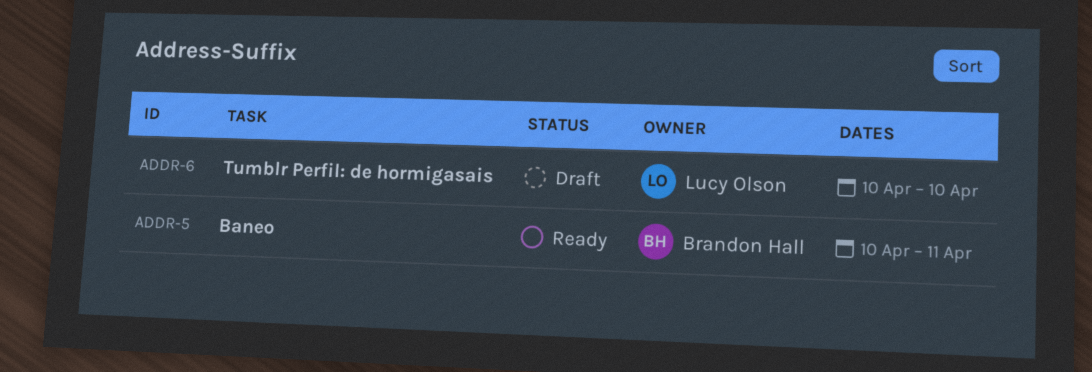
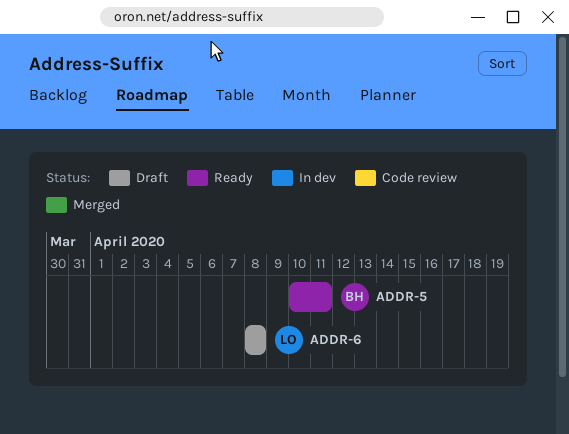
ADDR-6, start: Apr 10 -> Apr 8
ADDR-6, due: Apr 10 -> Apr 8

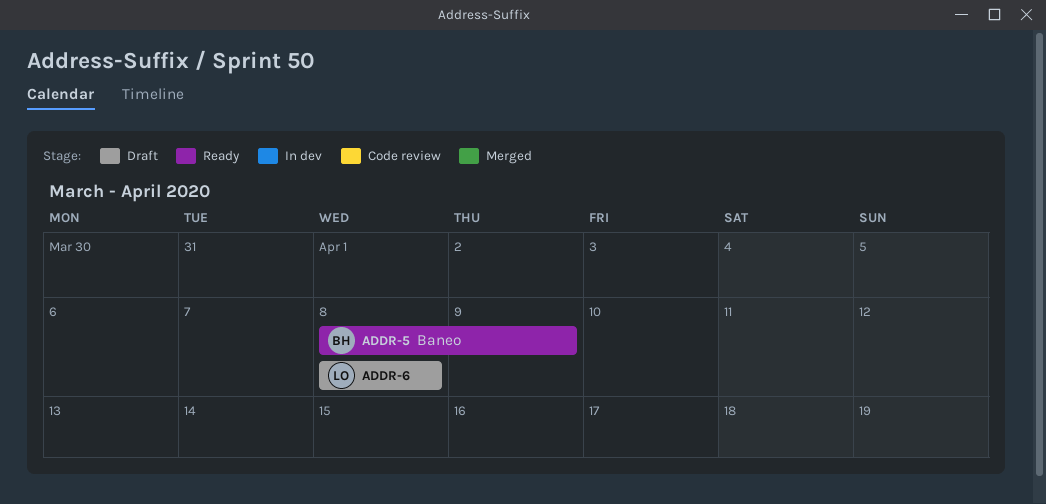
ADDR-5, start: Apr 10 -> Apr 8
ADDR-5, due: Apr 11 -> Apr 9

